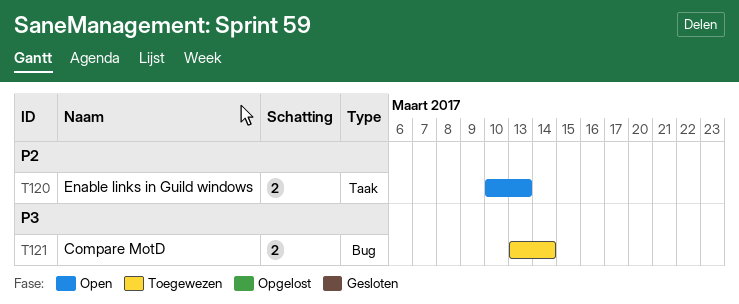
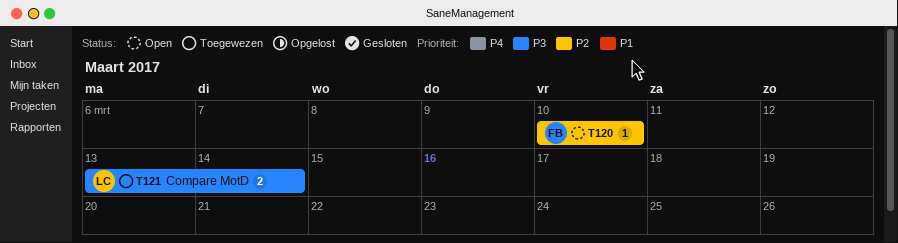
T120, estimate: 2 -> 1
T120, due: Mar 13 -> Mar 10

